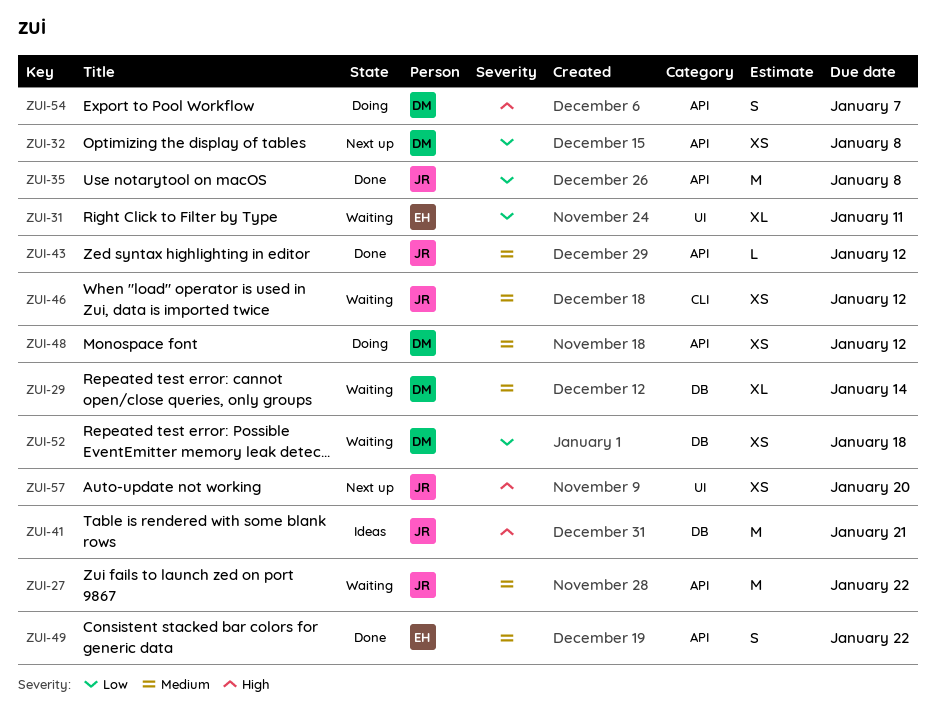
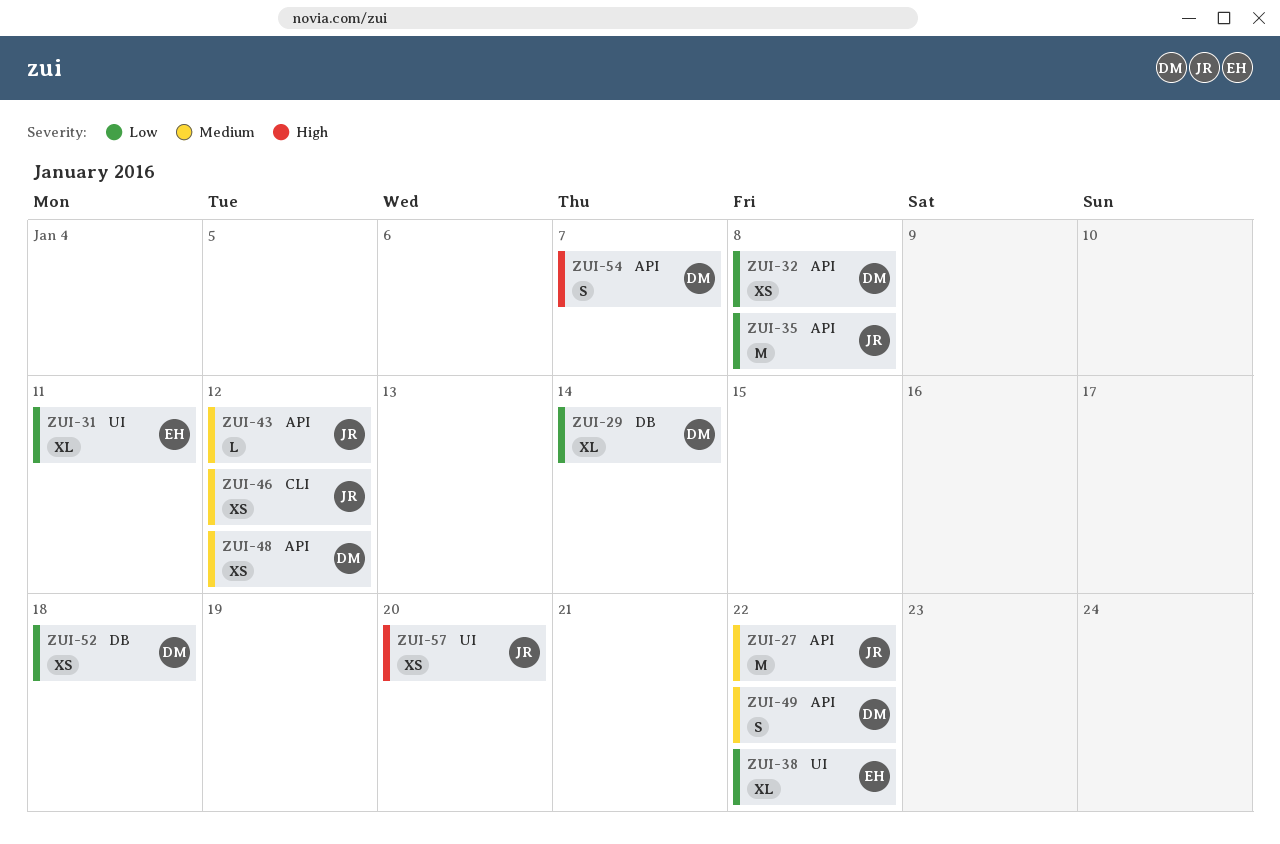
ZUI-29, priority: Medium -> Low
ZUI-38: none -> present
ZUI-41: present -> none
ZUI-49, owner: EH -> DM

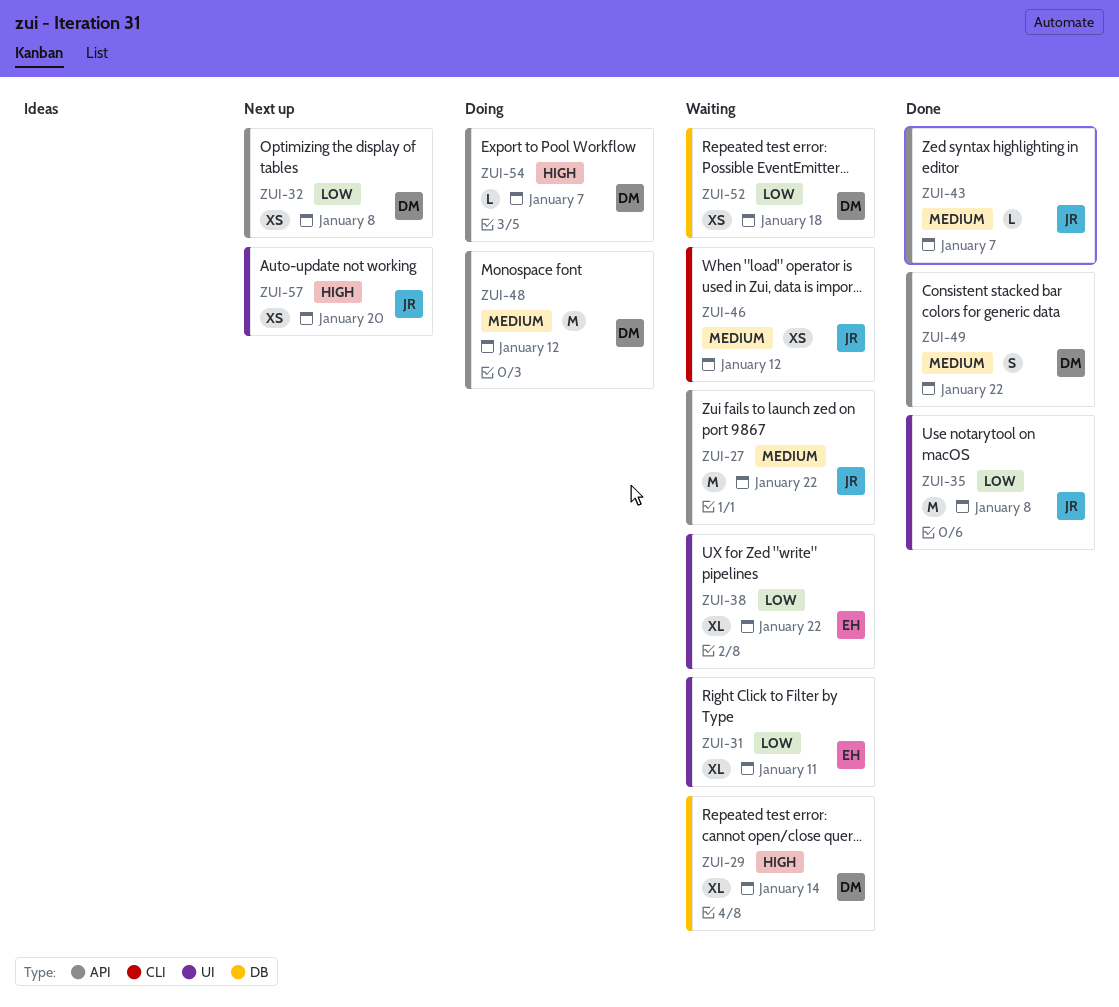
ZUI-29, priority: Low -> High
ZUI-35, label: API -> UI
ZUI-43, due: Jan 12 -> Jan 7
ZUI-48, estimate: XS -> M
ZUI-54, estimate: S -> L

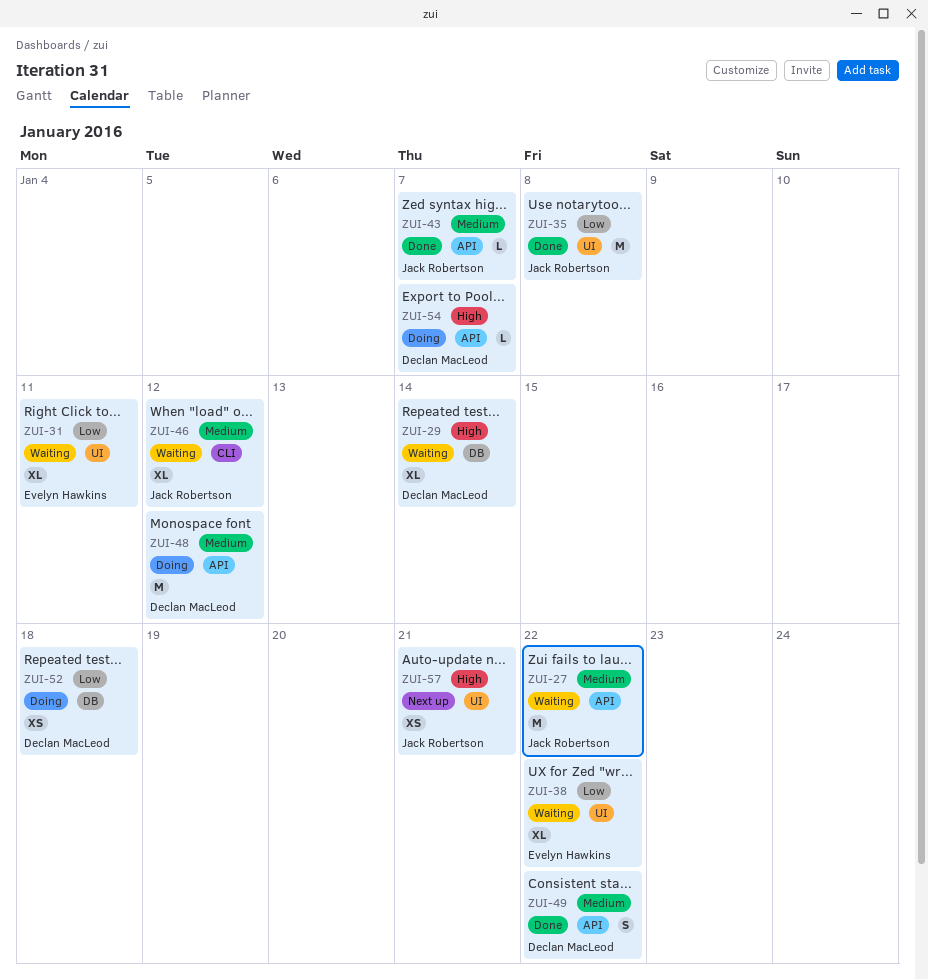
ZUI-32: present -> none
ZUI-46, estimate: XS -> XL
ZUI-52, status: Waiting -> Doing
ZUI-57, due: Jan 20 -> Jan 21

